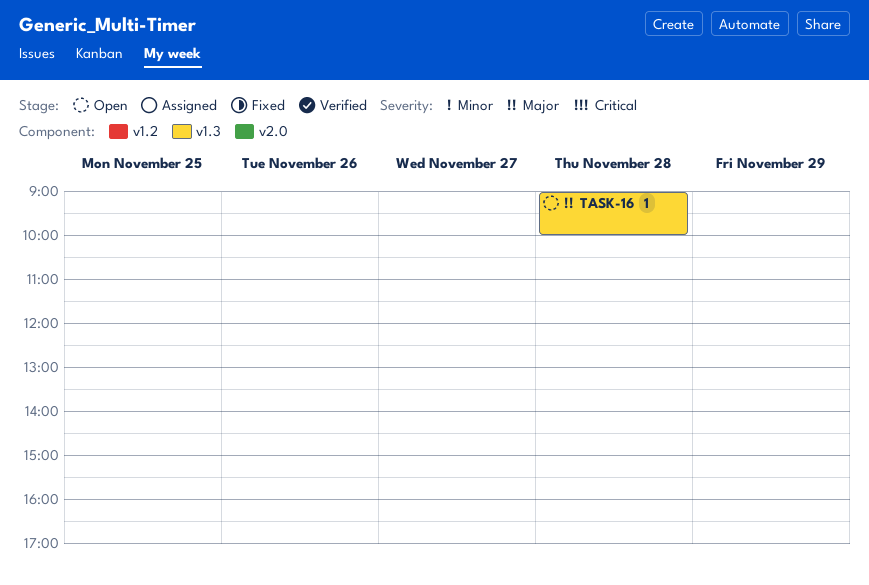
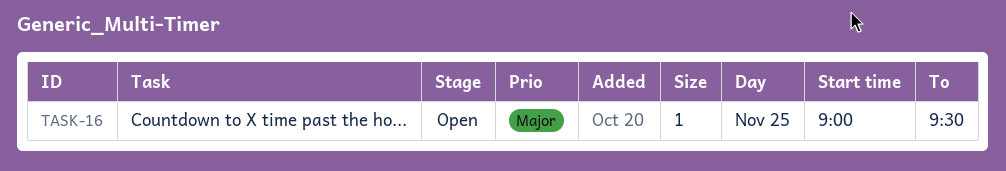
TASK-16, day: Nov 28 -> Nov 25
TASK-16, ends: 10:00 -> 09:30

